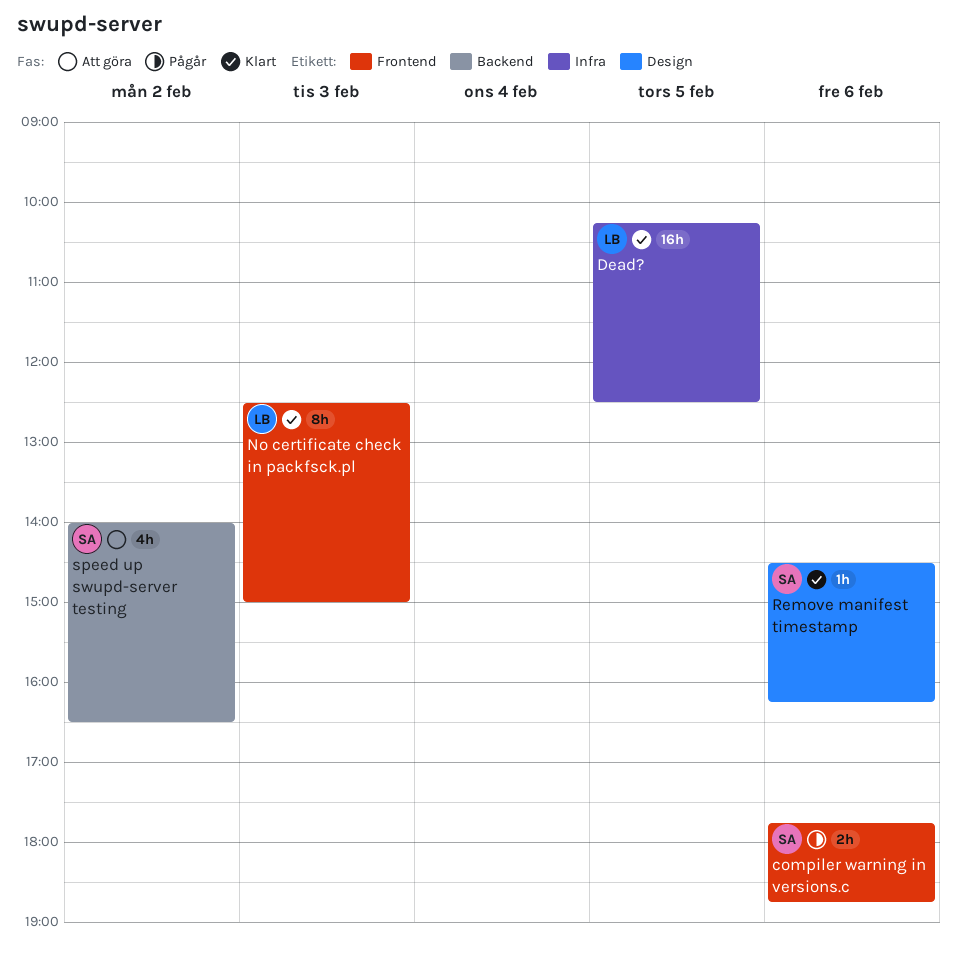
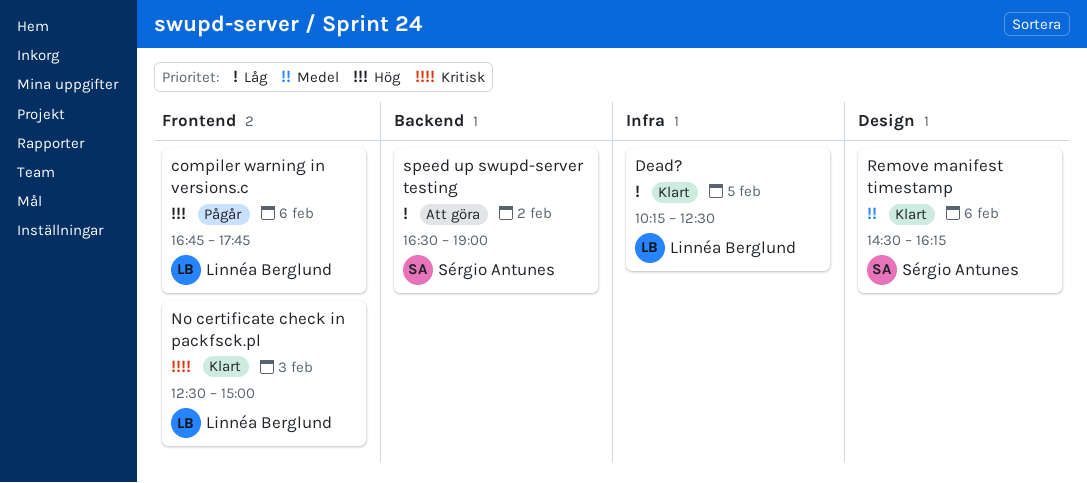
compiler warning in versions.c, owner: Sérgio Antunes -> Linnéa Berglund
compiler warning in versions.c, begins: 17:45 -> 16:45
compiler warning in versions.c, ends: 18:45 -> 17:45
speed up swupd-server testing, begins: 14:00 -> 16:30
speed up swupd-server testing, ends: 16:30 -> 19:00

